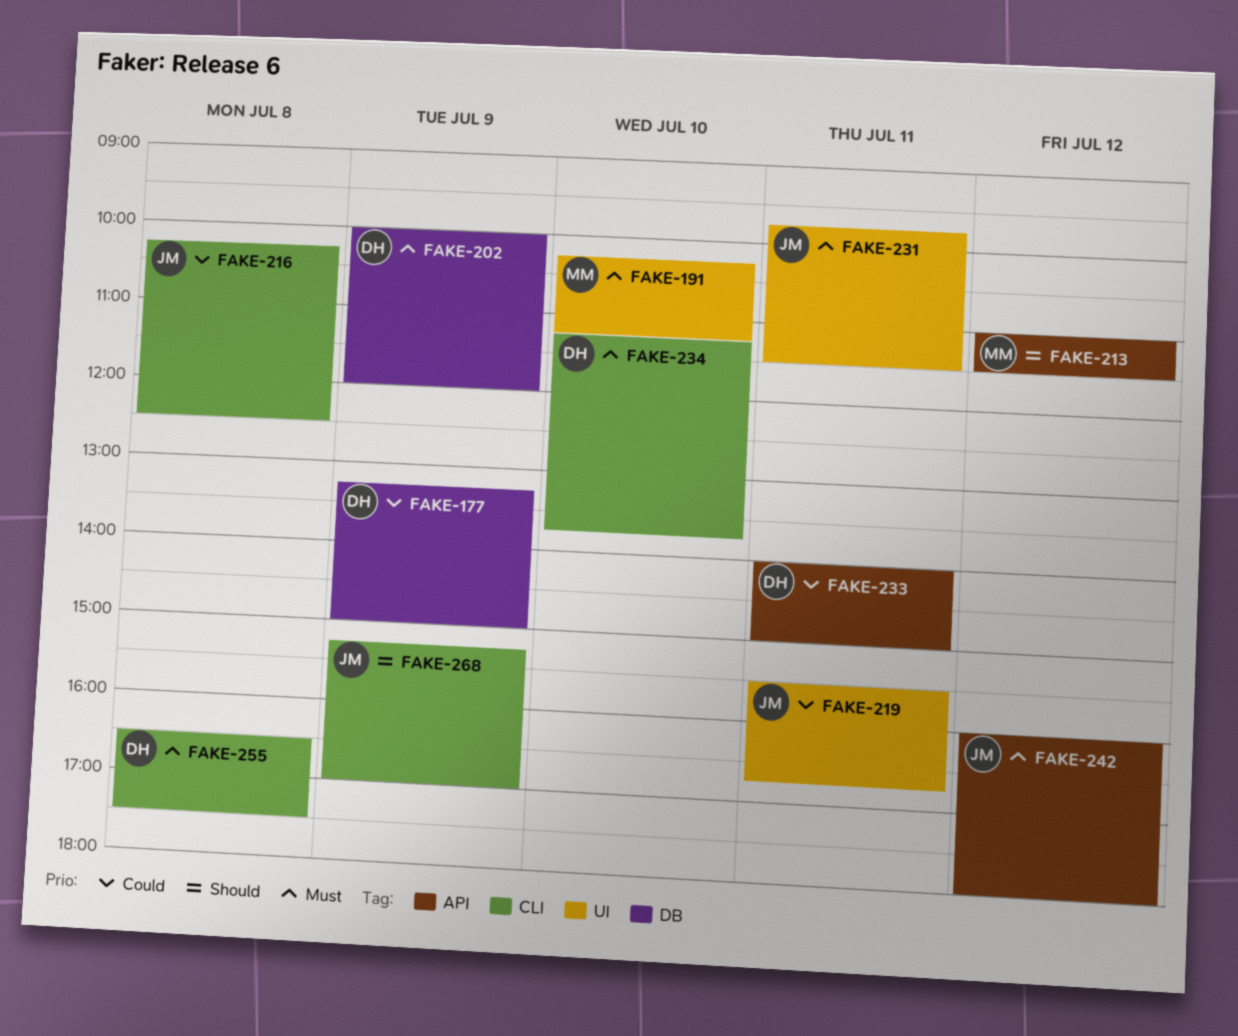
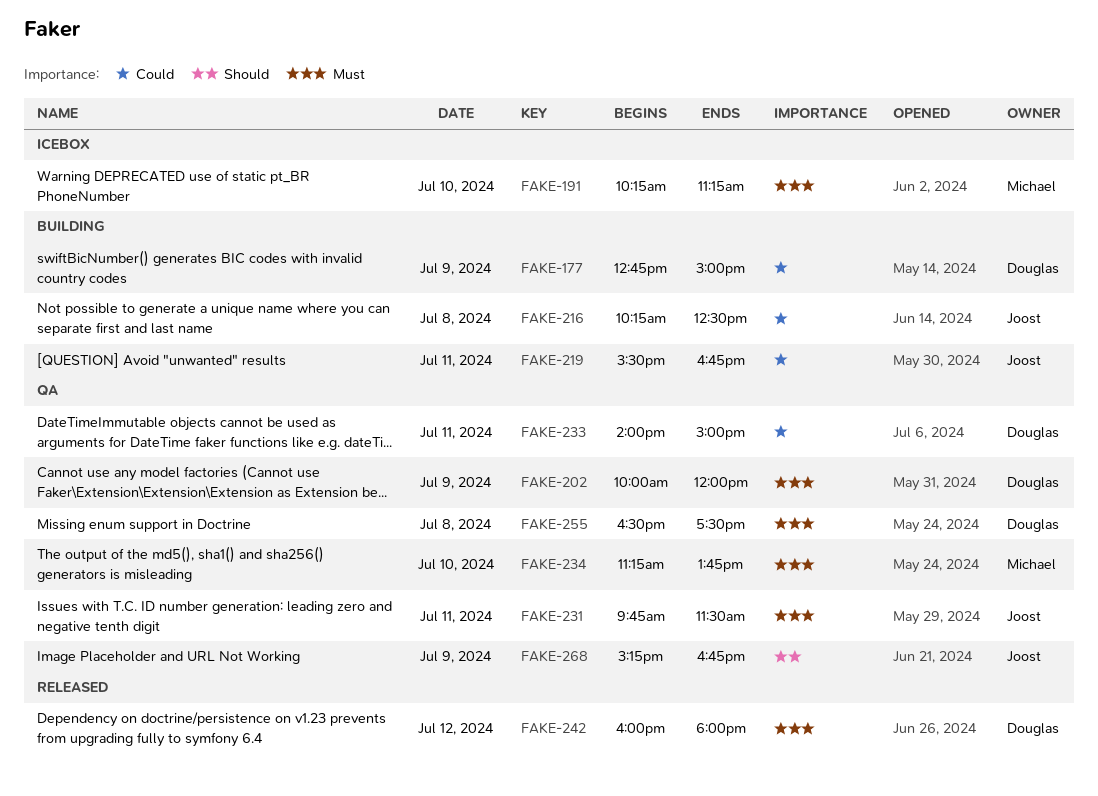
FAKE-177, begins: 13:15 -> 12:45
FAKE-213: present -> none
FAKE-234, owner: Douglas -> Michael
FAKE-242, owner: Joost -> Douglas
FAKE-268, ends: 17:00 -> 16:45

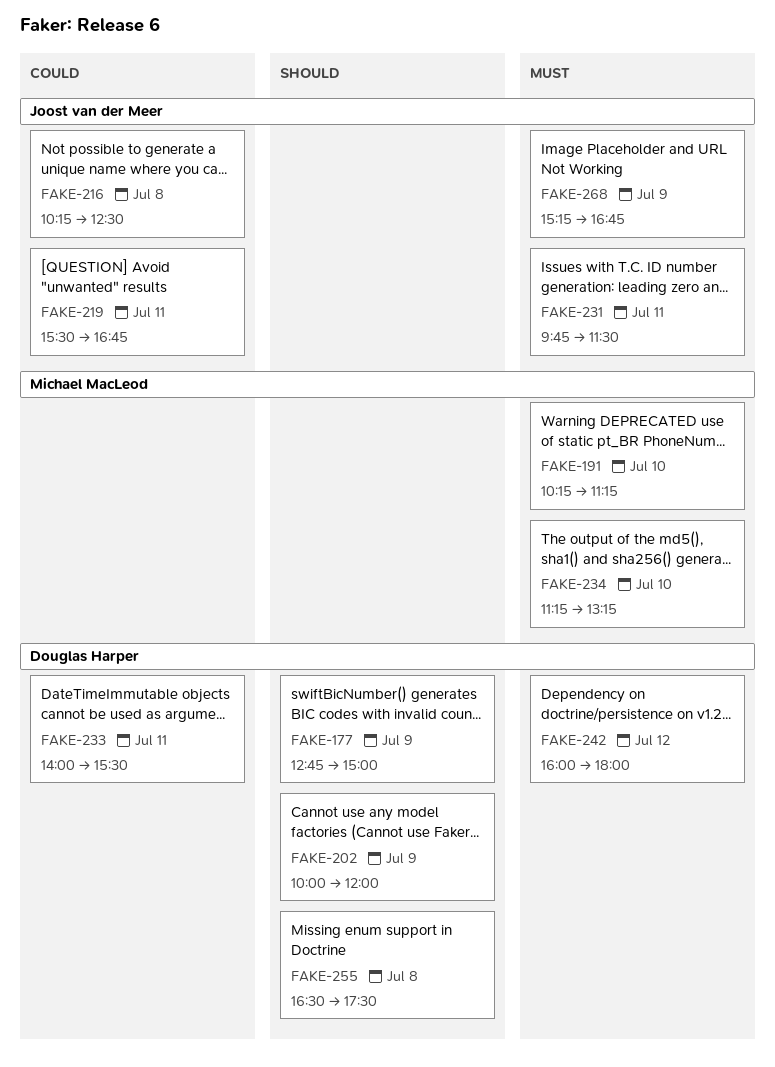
FAKE-177, priority: Could -> Should
FAKE-202, priority: Must -> Should
FAKE-233, ends: 15:00 -> 15:30
FAKE-234, ends: 13:45 -> 13:15
FAKE-255, priority: Must -> Should
FAKE-268, priority: Should -> Must

